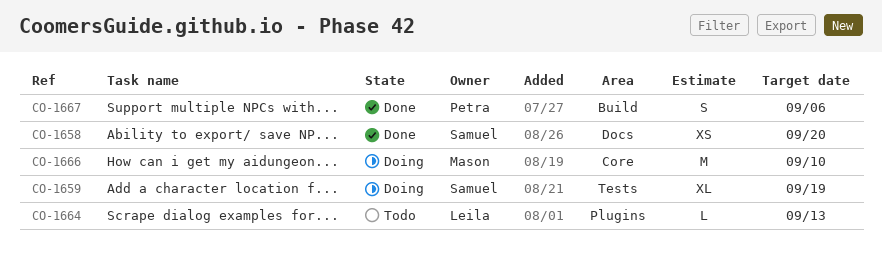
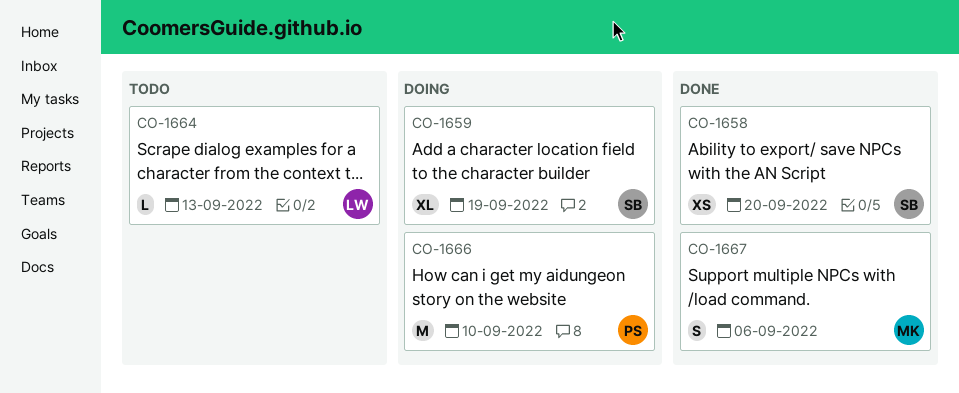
CO-1666, owner: Mason -> Petra
CO-1667, owner: Petra -> Mason

